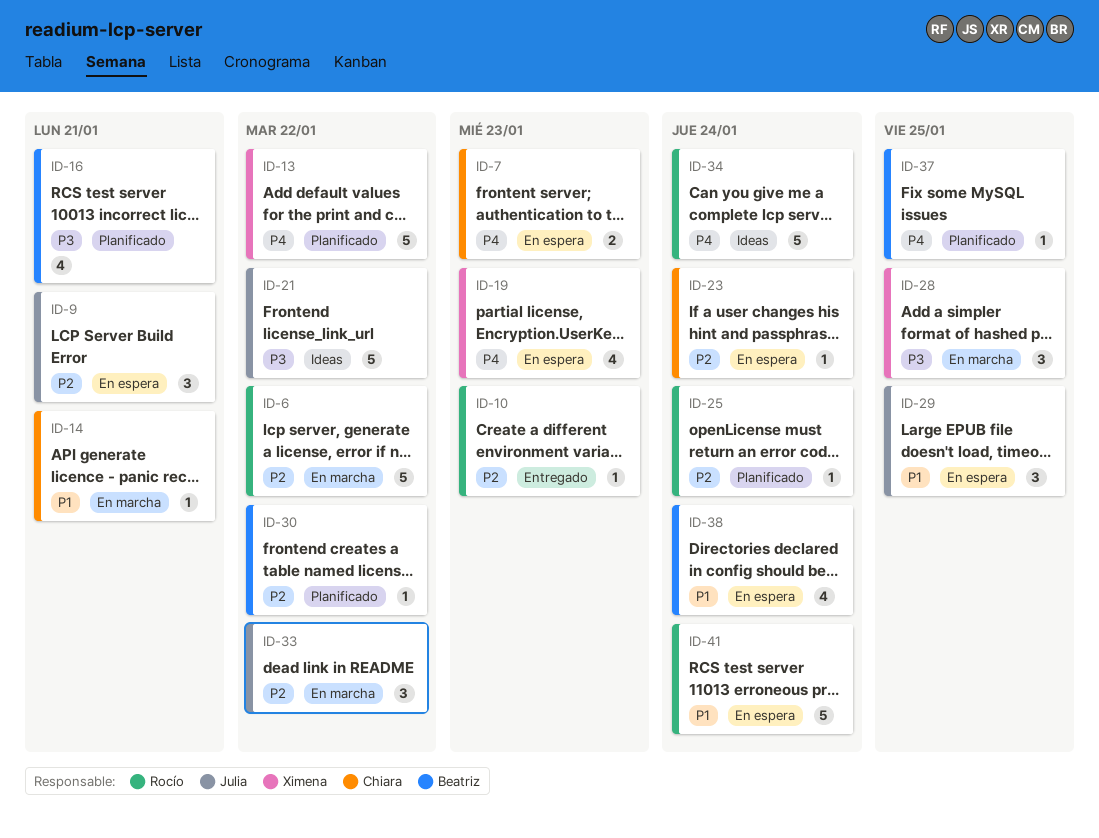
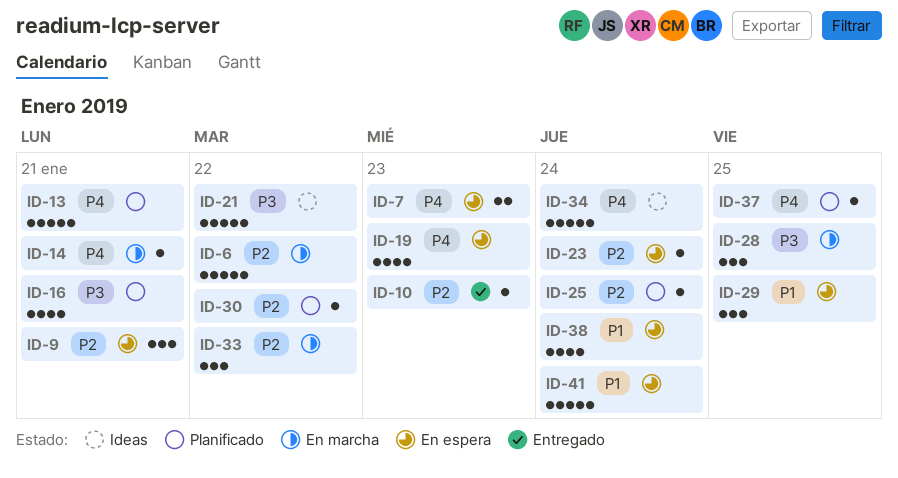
ID-13, due: Jan 22 -> Jan 21
ID-14, priority: P1 -> P4

